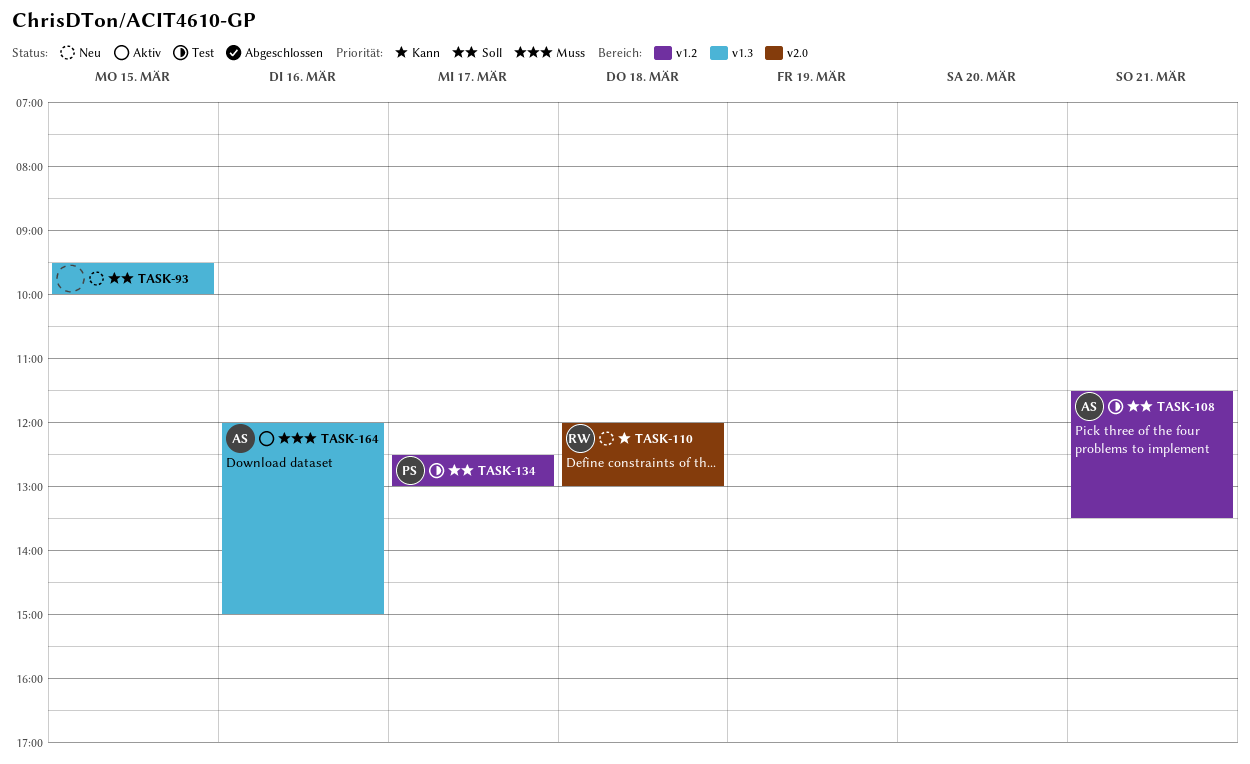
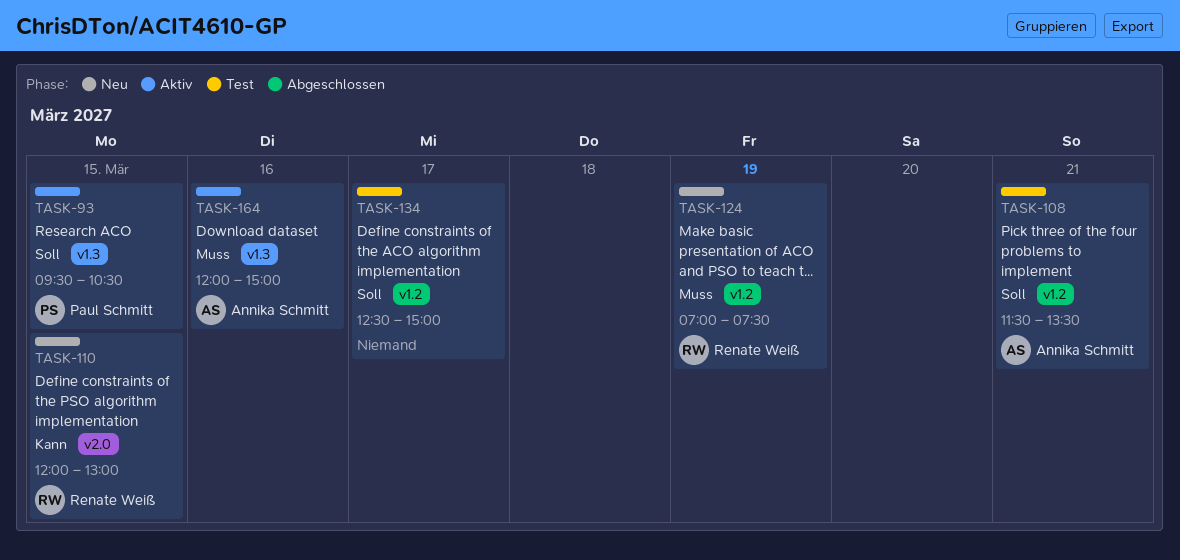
TASK-93, status: Neu -> Aktiv
TASK-93, owner: none -> Paul Schmitt
TASK-93, ends: 10:00 -> 10:30
TASK-110, day: Mar 18 -> Mar 15
TASK-124: none -> present
TASK-134, owner: Paul Schmitt -> none
TASK-134, ends: 13:00 -> 15:00

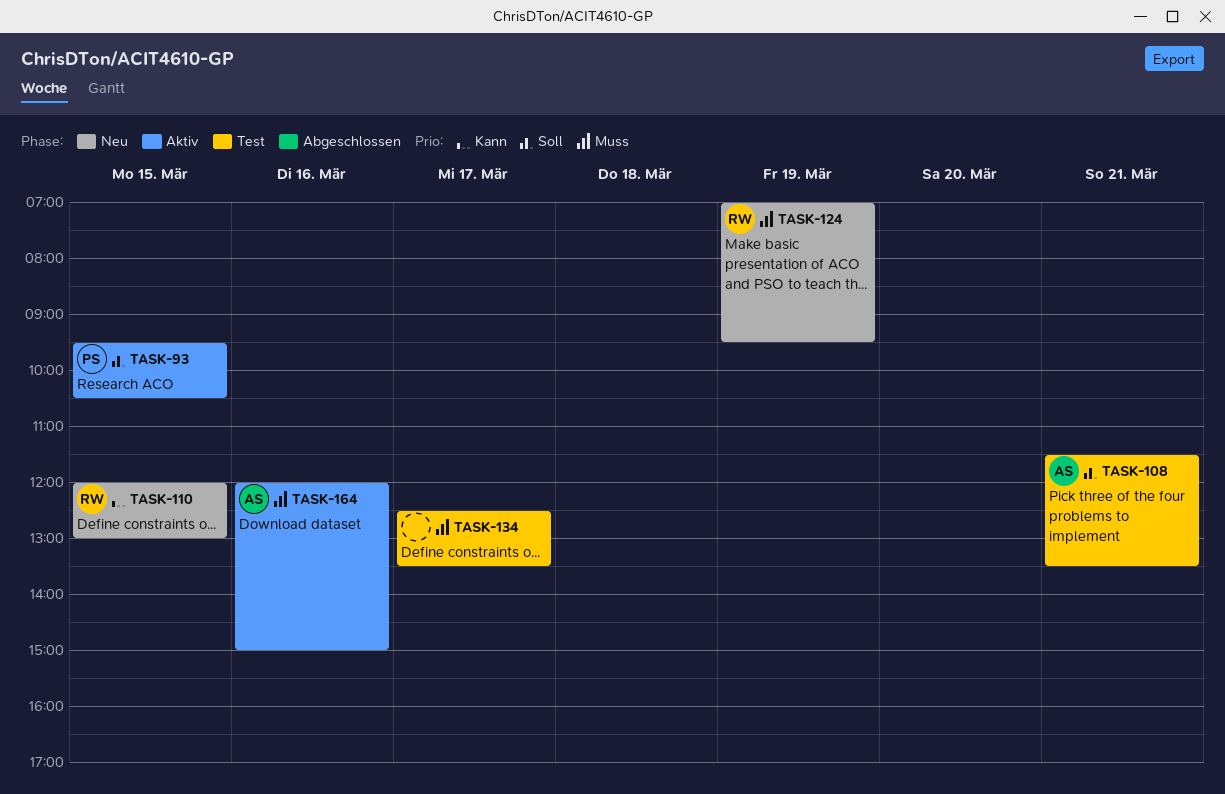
TASK-124, ends: 07:30 -> 09:30
TASK-134, priority: Soll -> Muss
TASK-134, ends: 15:00 -> 13:30

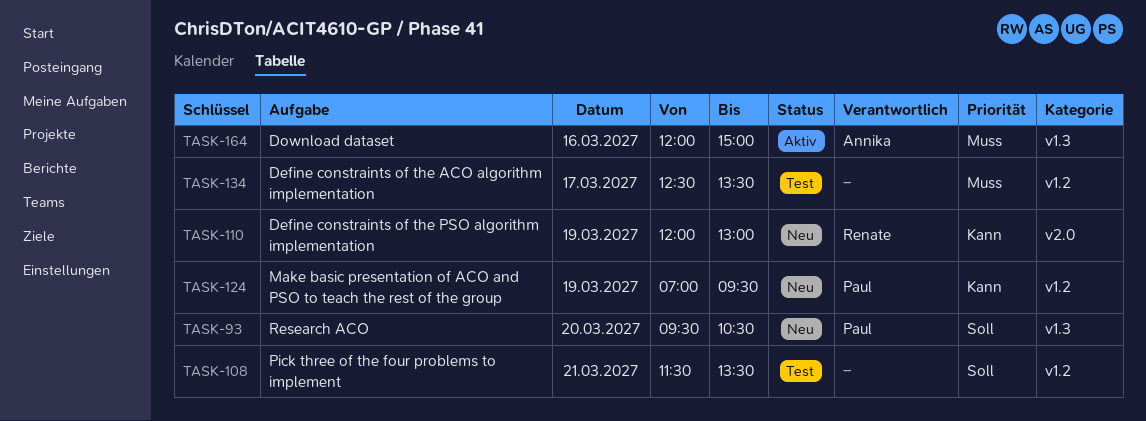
TASK-93, status: Aktiv -> Neu
TASK-93, day: Mar 15 -> Mar 20
TASK-108, owner: Annika -> none
TASK-110, day: Mar 15 -> Mar 19
TASK-124, owner: Renate -> Paul
TASK-124, priority: Muss -> Kann

